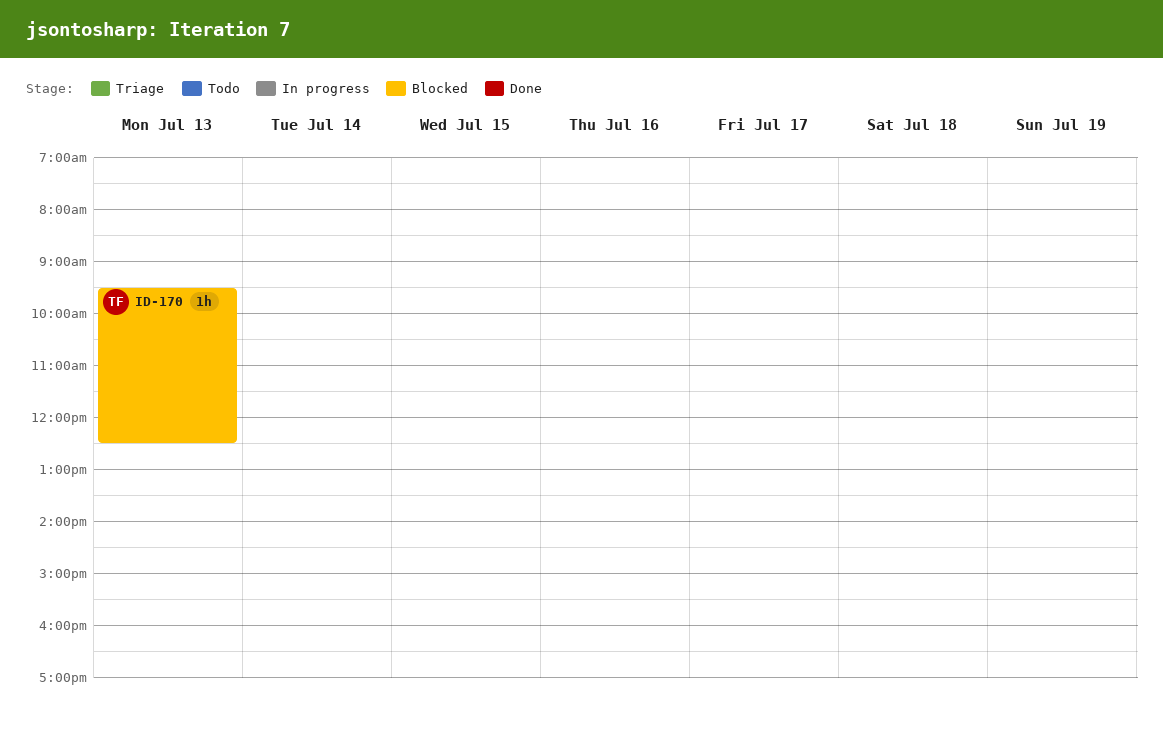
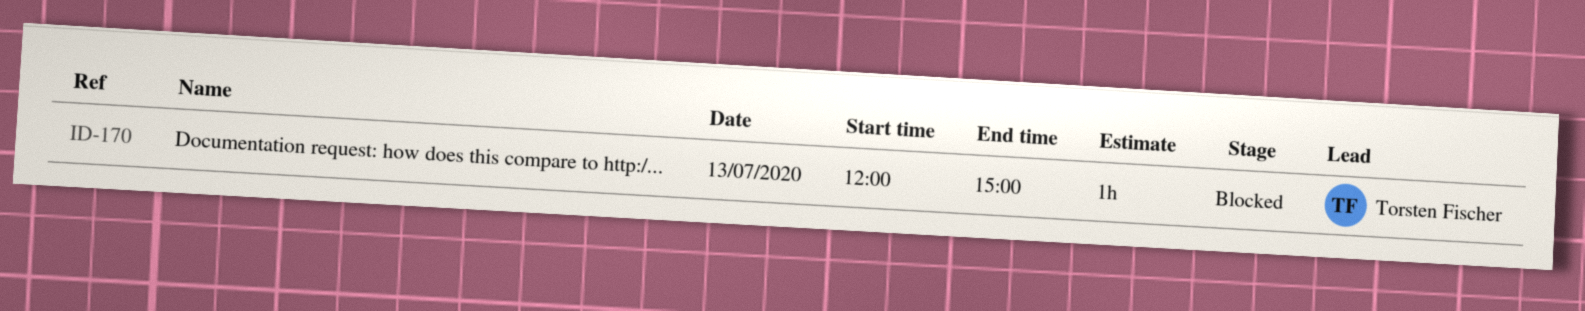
ID-170, begins: 09:30 -> 12:00
ID-170, ends: 12:30 -> 15:00

